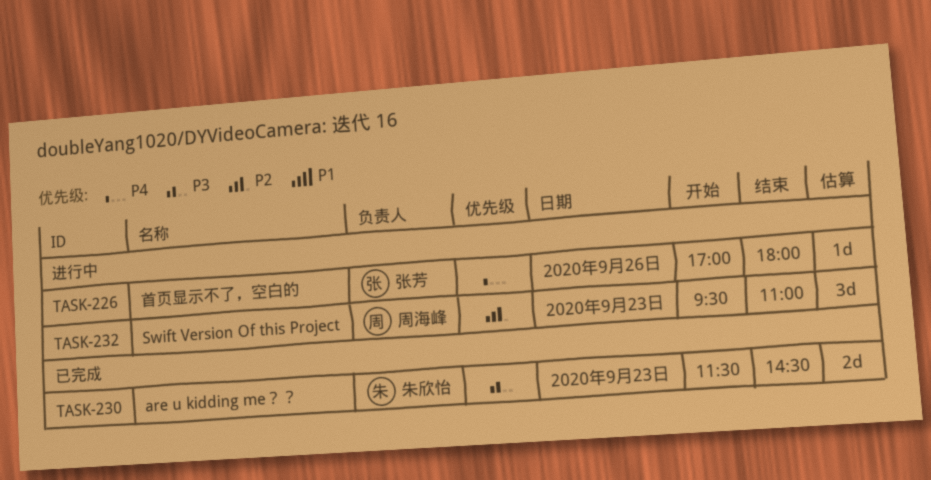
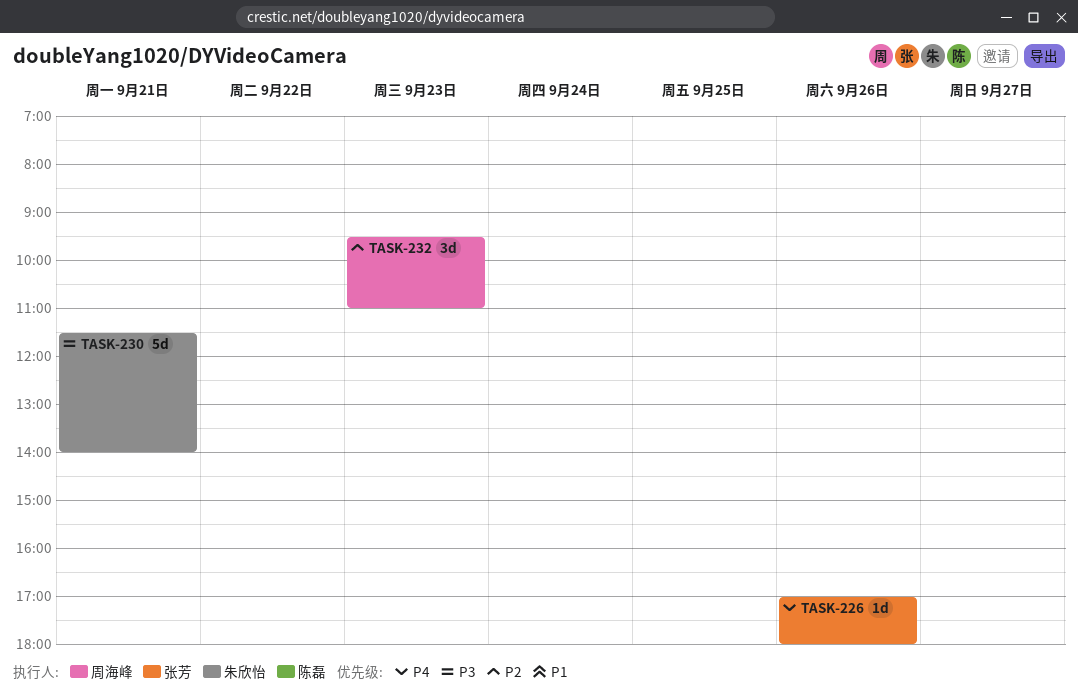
TASK-230, estimate: 2d -> 5d
TASK-230, day: Sep 23 -> Sep 21
TASK-230, ends: 14:30 -> 14:00

